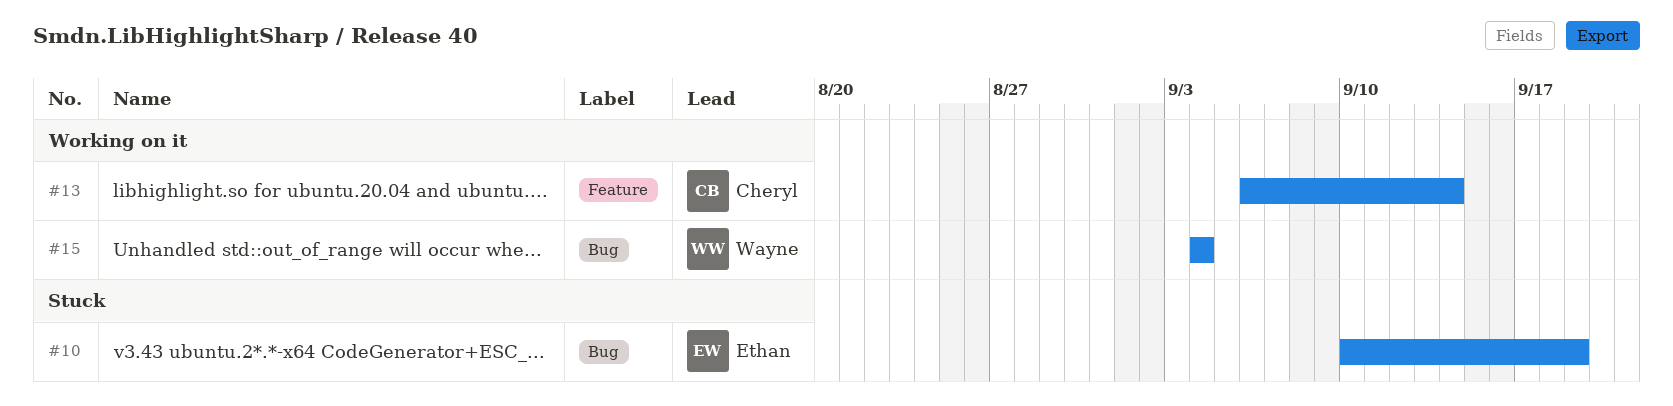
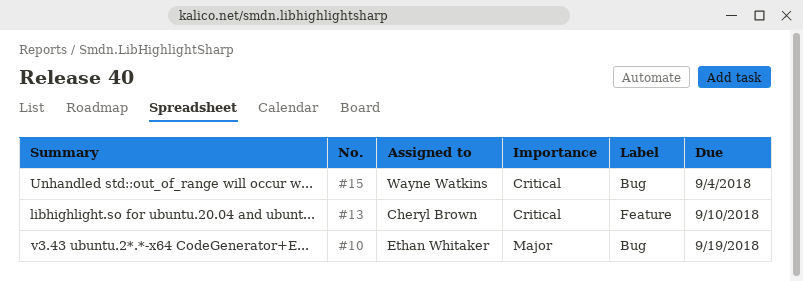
#13, due: Sep 14 -> Sep 10

